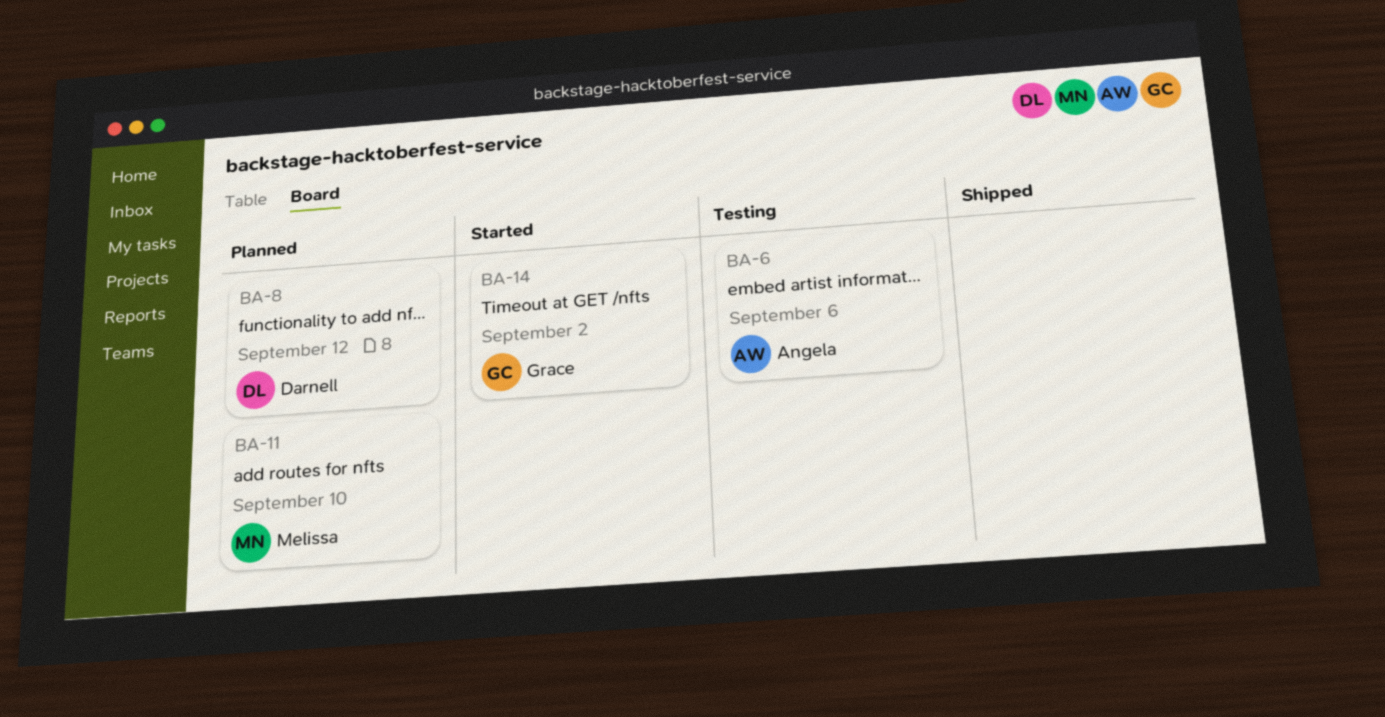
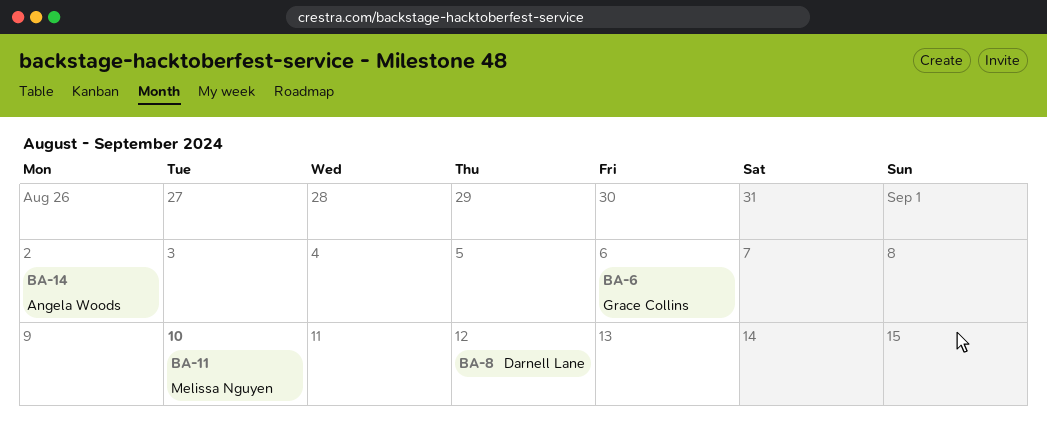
BA-6, owner: Angela Woods -> Grace Collins
BA-14, owner: Grace Collins -> Angela Woods

